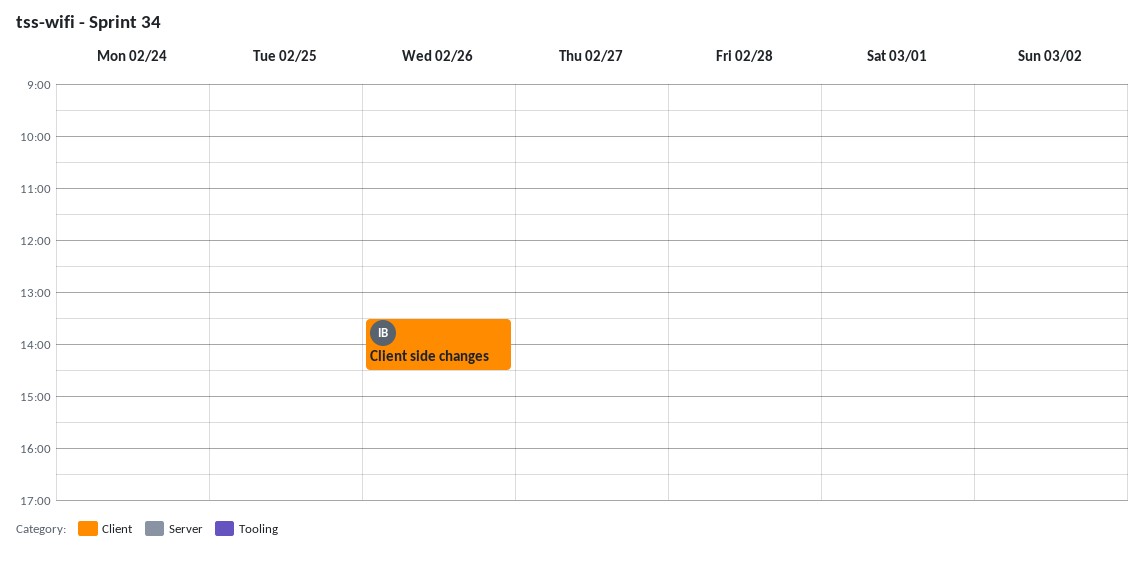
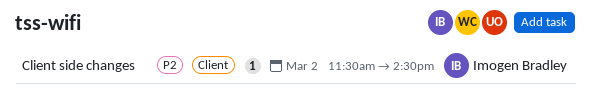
Client side changes, day: Feb 26 -> Mar 2
Client side changes, begins: 13:30 -> 11:30

